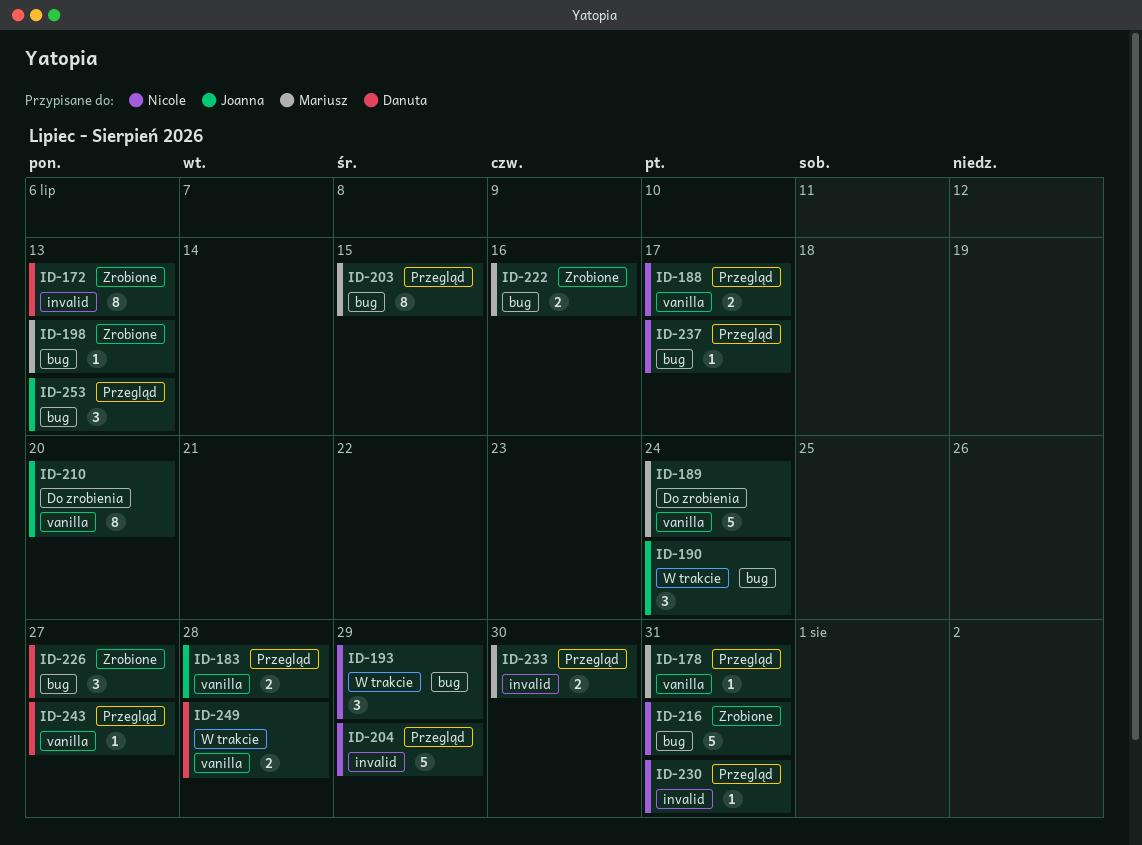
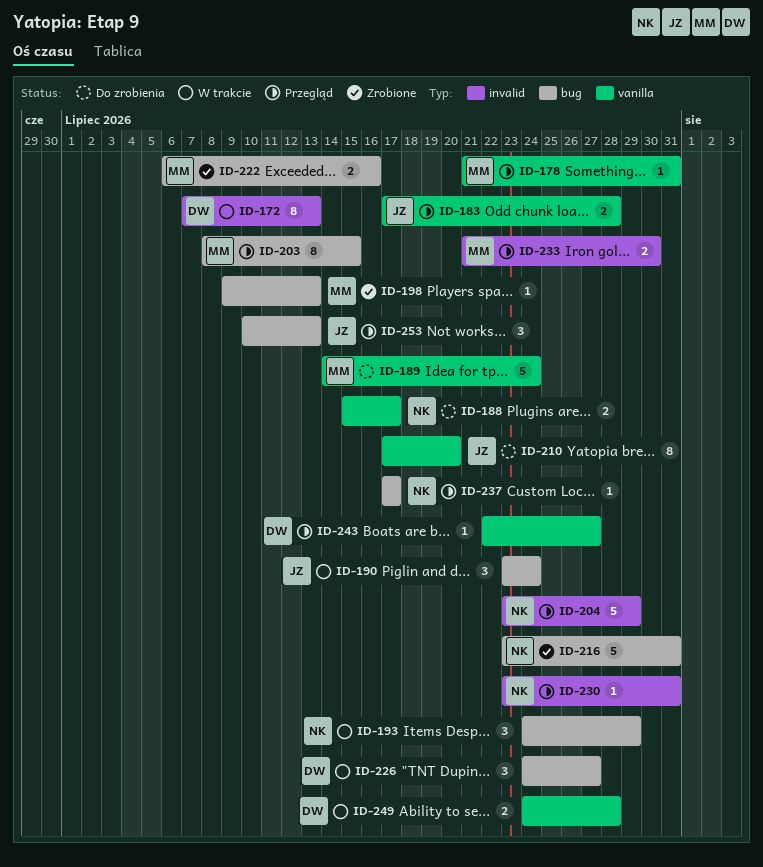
ID-172, status: Zrobione -> W trakcie
ID-188, status: Przegląd -> Do zrobienia
ID-226, status: Zrobione -> W trakcie

